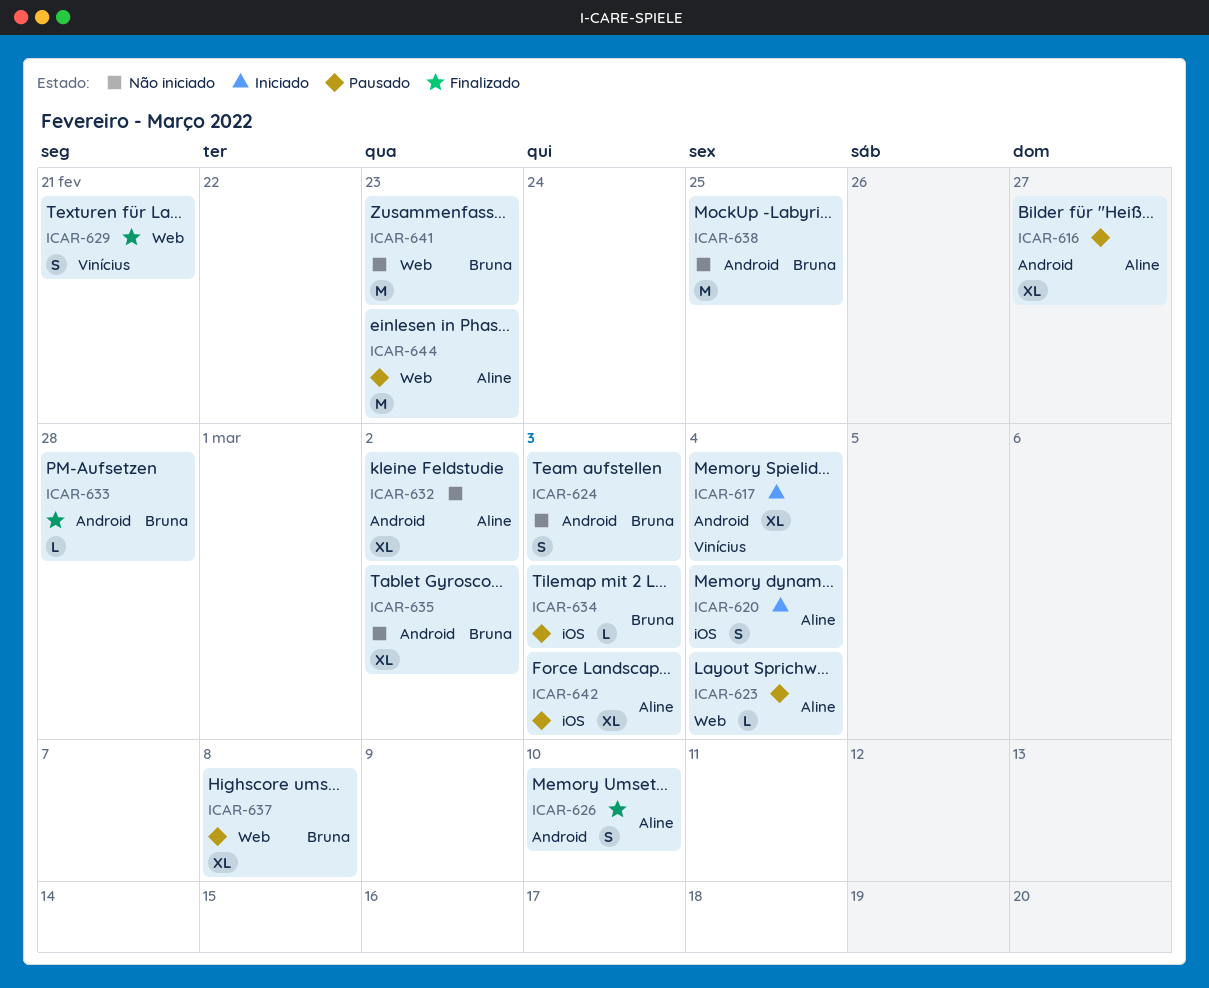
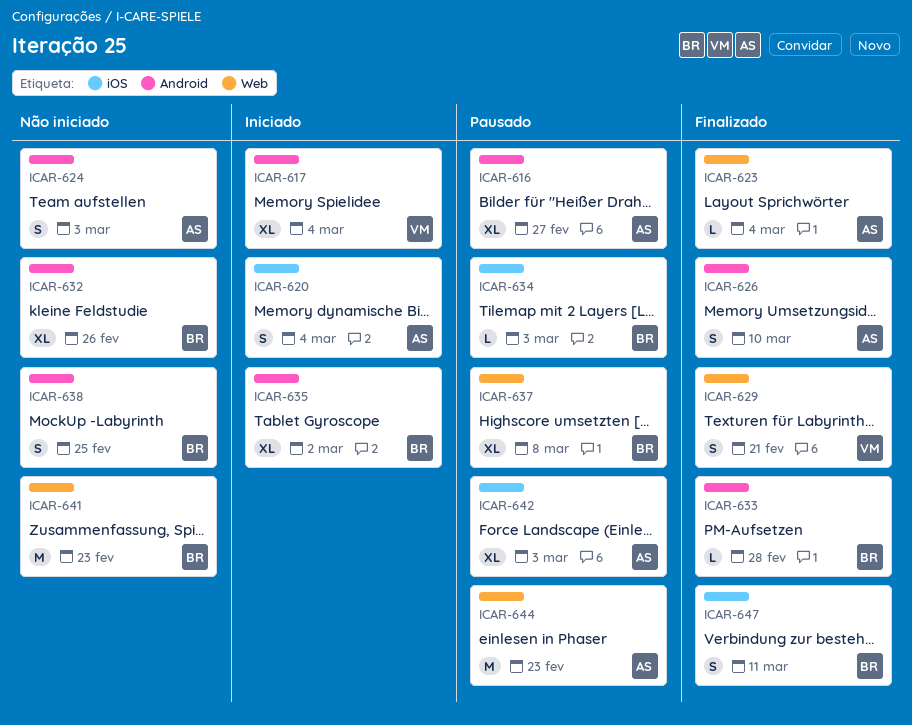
ICAR-623, status: Pausado -> Finalizado
ICAR-624, owner: Bruna -> Aline
ICAR-632, owner: Aline -> Bruna
ICAR-632, due: Mar 2 -> Feb 26
ICAR-635, status: Não iniciado -> Iniciado
ICAR-638, estimate: M -> S
ICAR-647: none -> present

